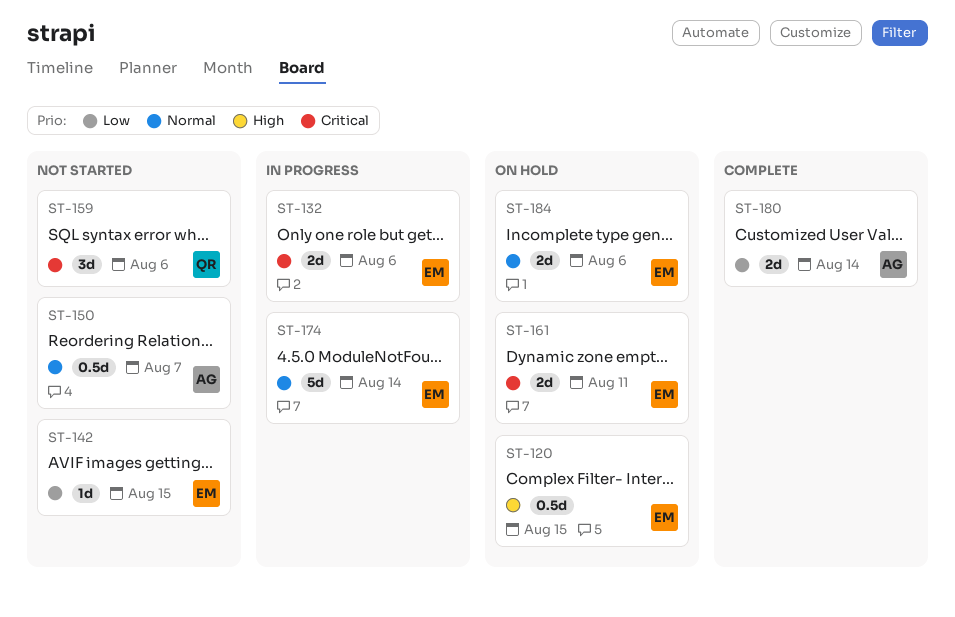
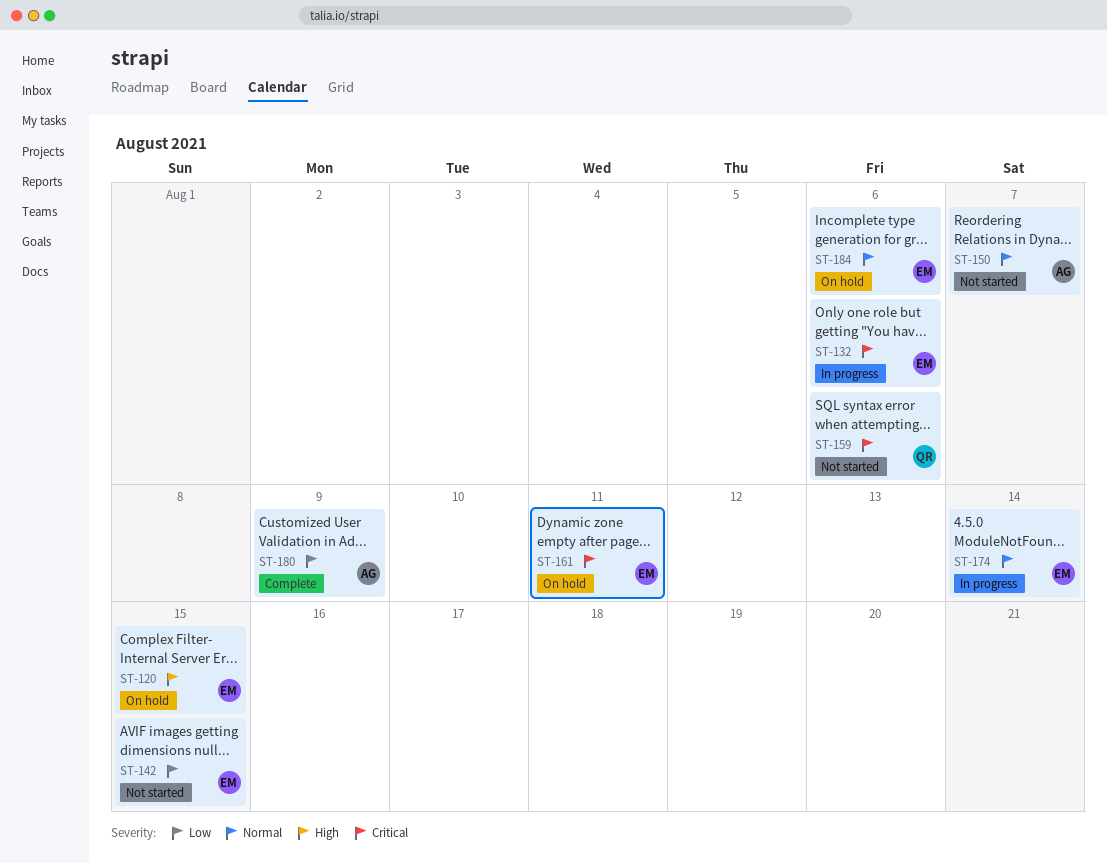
ST-180, due: Aug 14 -> Aug 9

